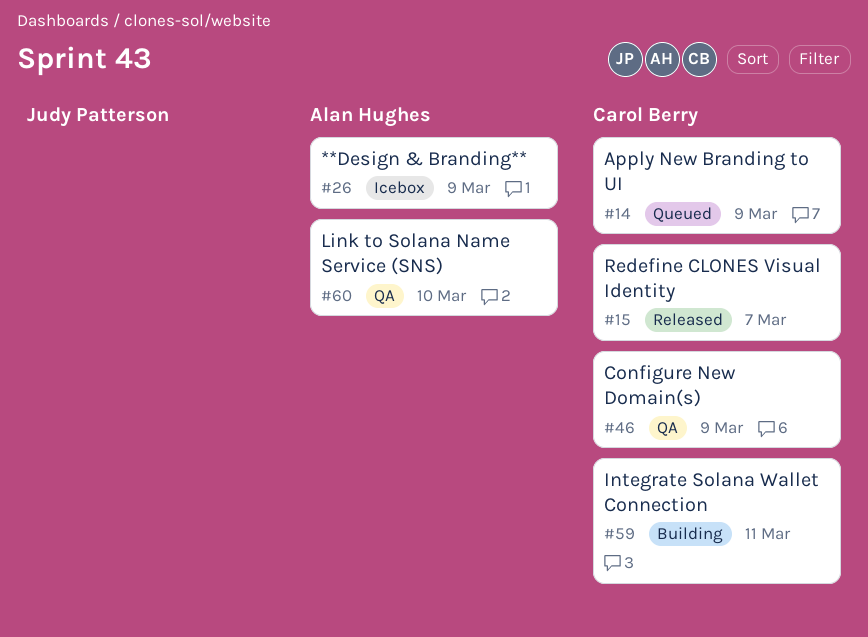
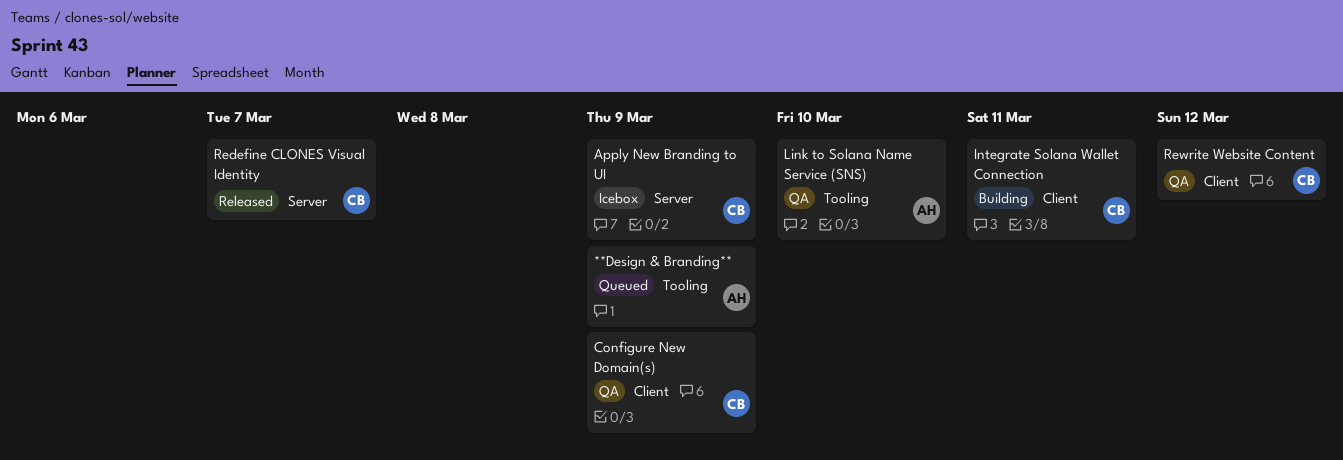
**Design & Branding**, status: Icebox -> Queued
Apply New Branding to UI, status: Queued -> Icebox
Rewrite Website Content: none -> present

